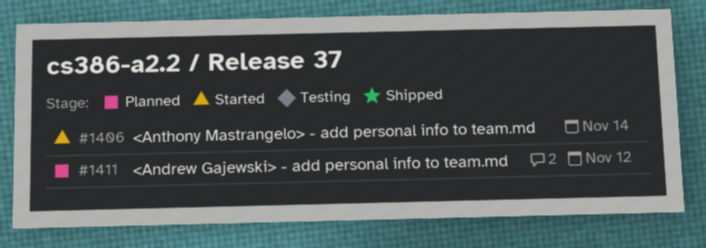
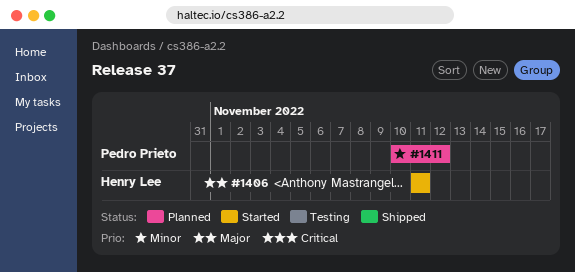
#1406, due: Nov 14 -> Nov 11

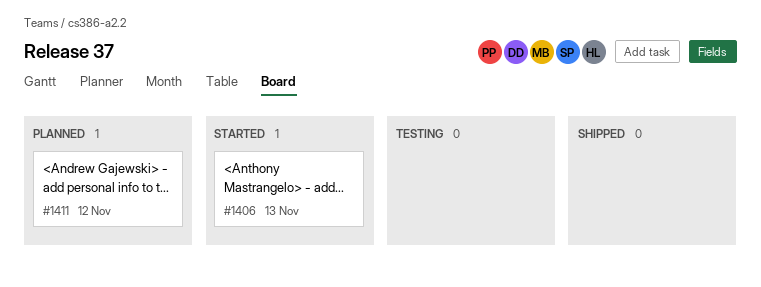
#1406, due: Nov 11 -> Nov 13

